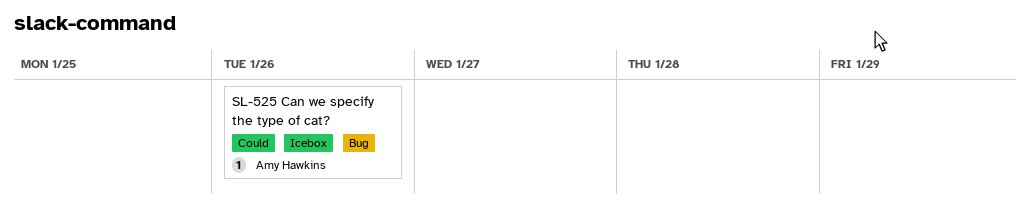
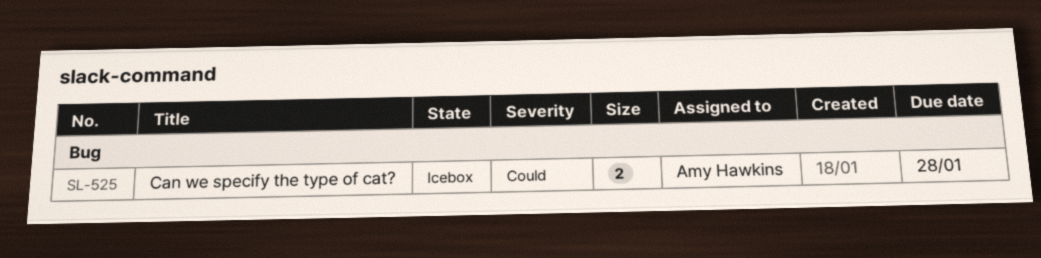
SL-525, estimate: 1 -> 2
SL-525, due: Jan 26 -> Jan 28

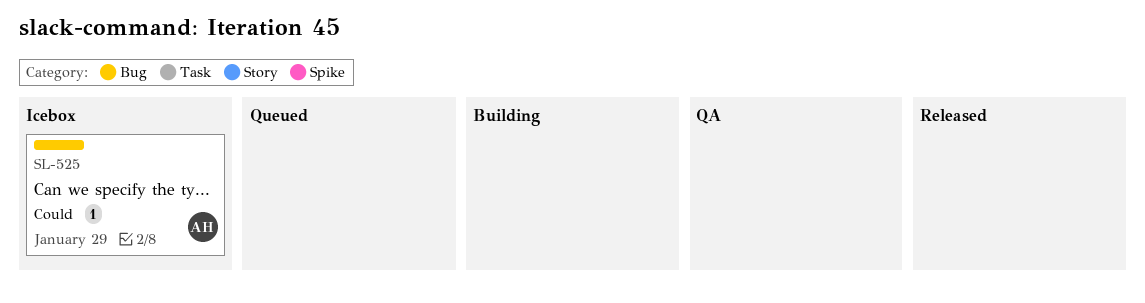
SL-525, estimate: 2 -> 1
SL-525, due: Jan 28 -> Jan 29

